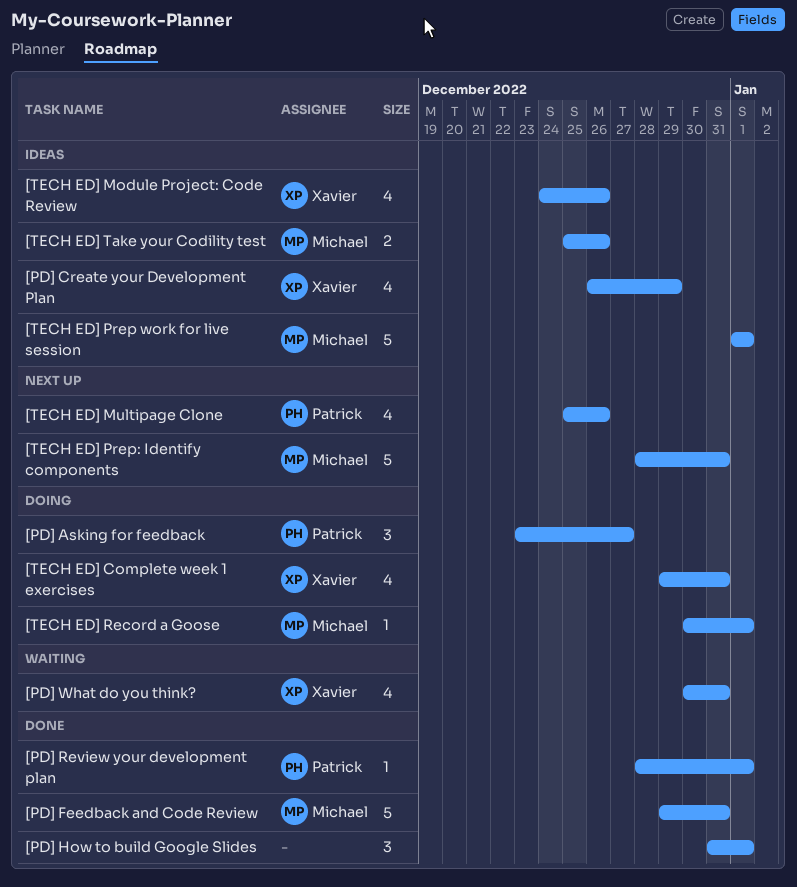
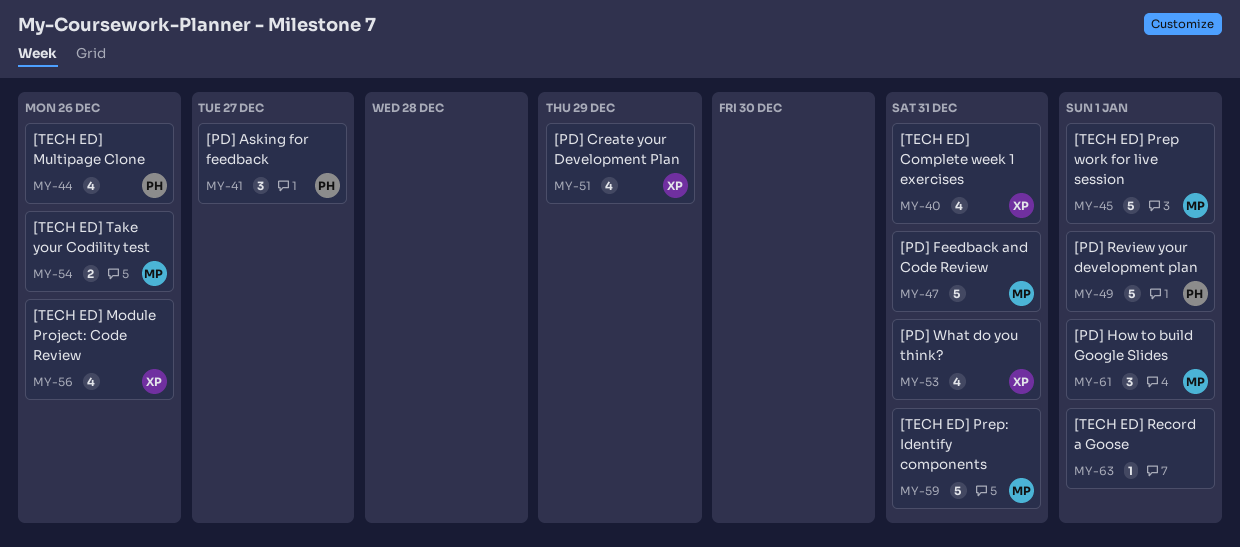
[PD] How to build Google Slides, owner: none -> Michael
[PD] Review your development plan, estimate: 1 -> 5
[TECH ED] Record a Goose, owner: Michael -> none

